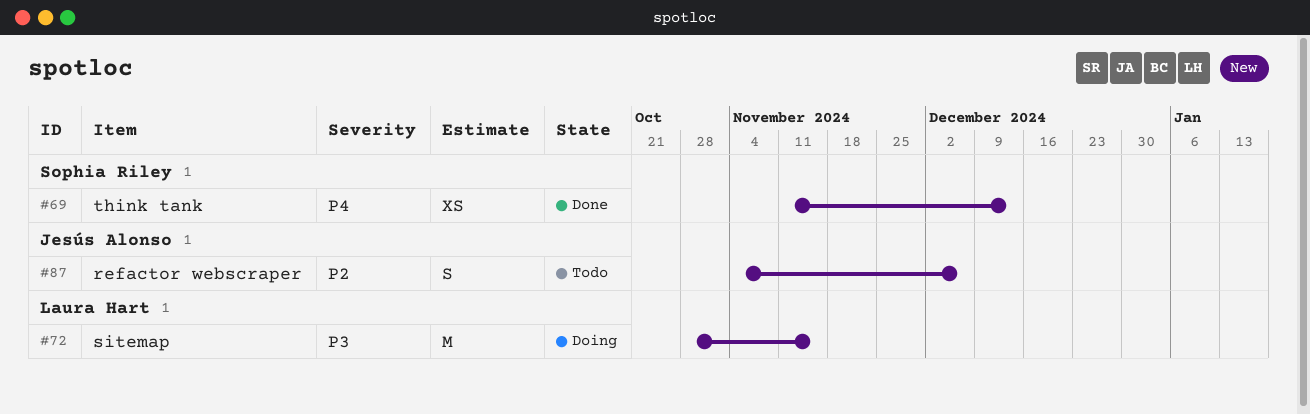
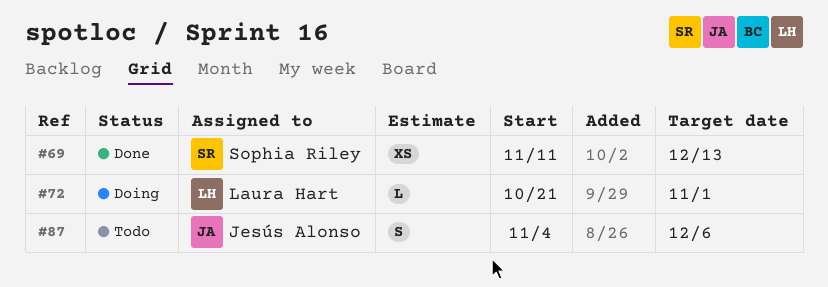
#72, estimate: M -> L
#72, start: Oct 28 -> Oct 21
#72, due: Nov 15 -> Nov 1

